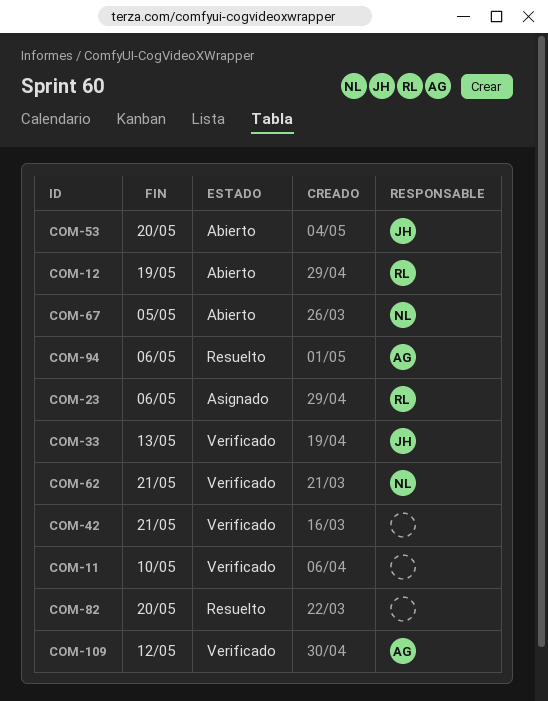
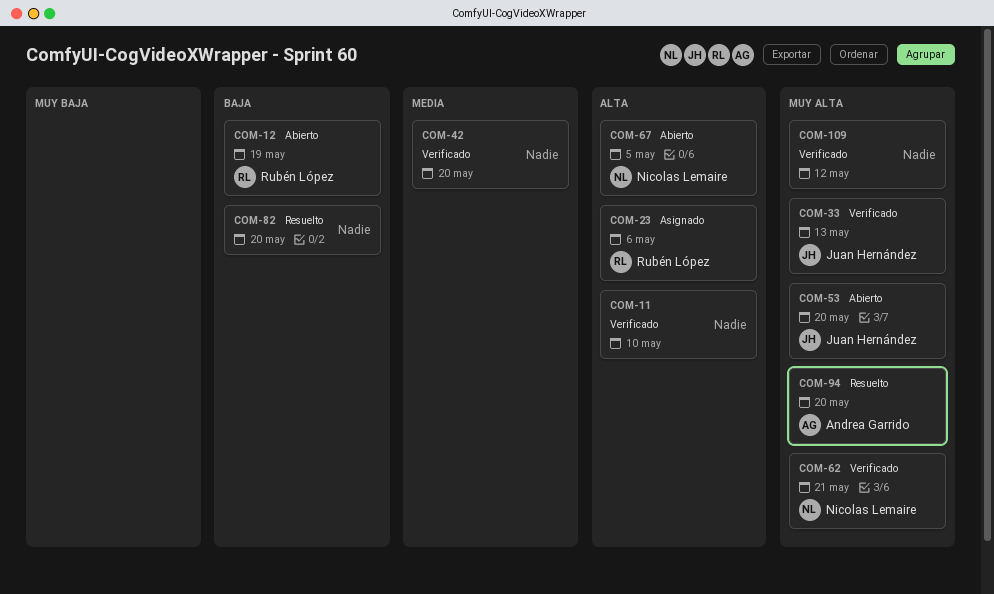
COM-42, due: May 21 -> May 20
COM-94, due: May 6 -> May 20
COM-109, owner: Andrea Garrido -> none

